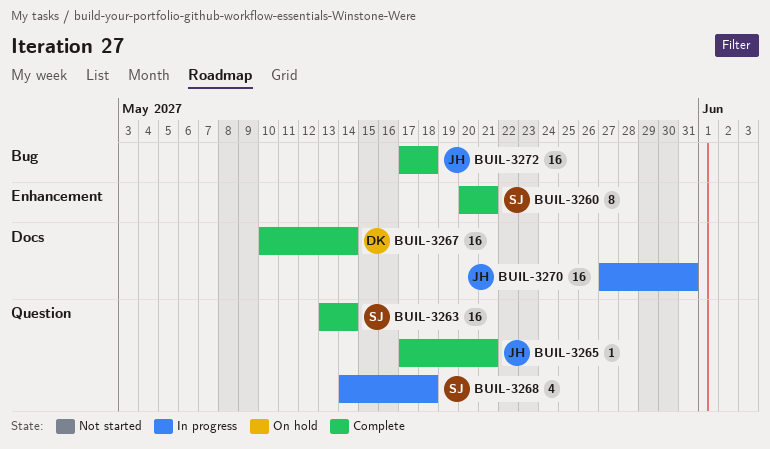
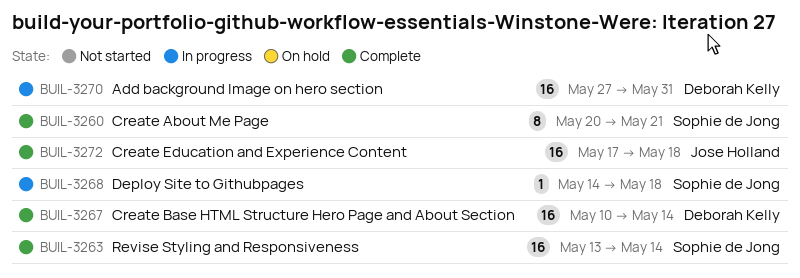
BUIL-3265: present -> none
BUIL-3268, estimate: 4 -> 1
BUIL-3270, owner: Jose Holland -> Deborah Kelly

